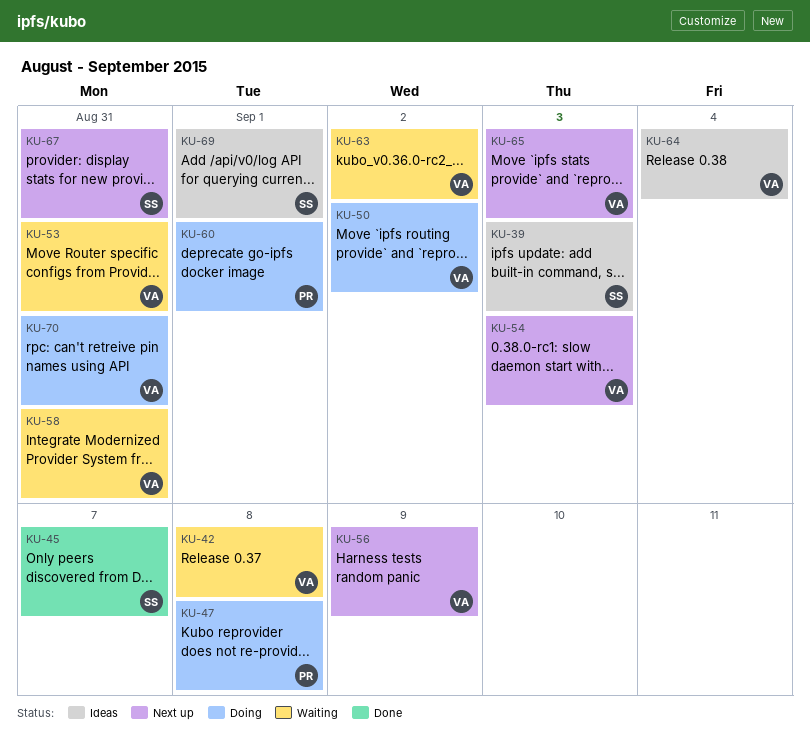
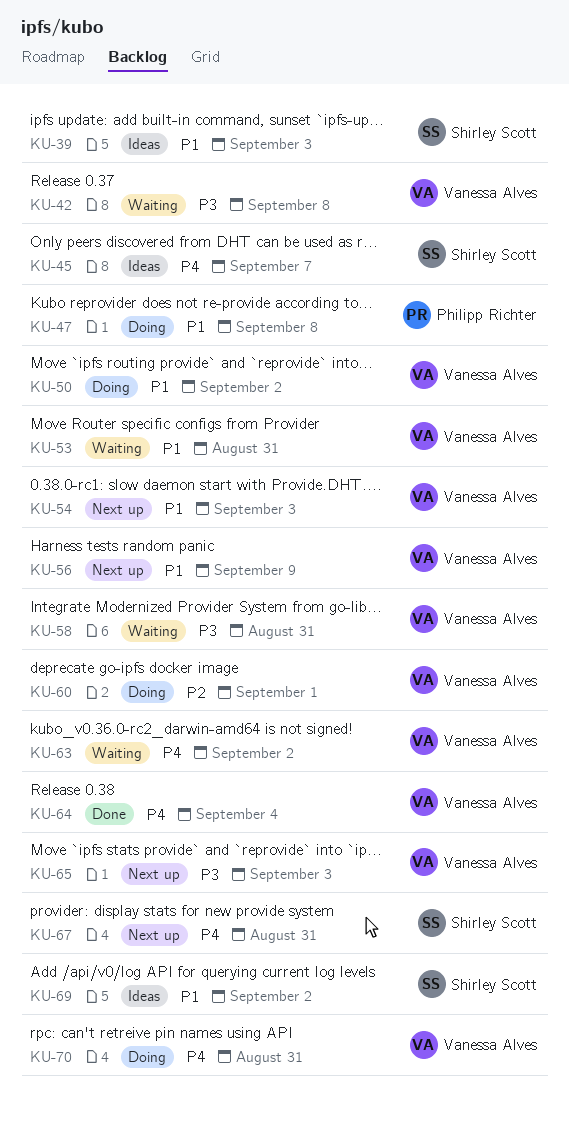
KU-45, status: Done -> Ideas
KU-60, owner: Philipp Richter -> Vanessa Alves
KU-64, status: Ideas -> Done
KU-69, due: Sep 1 -> Sep 2

